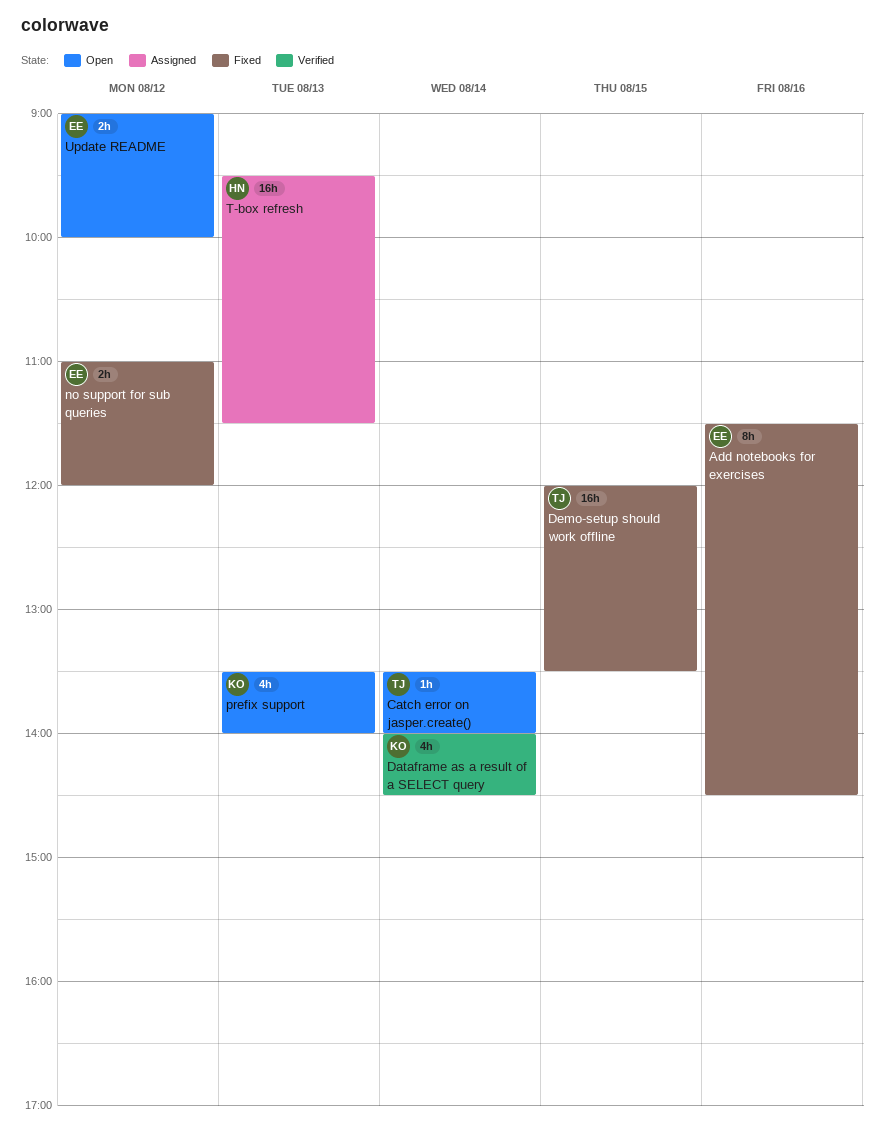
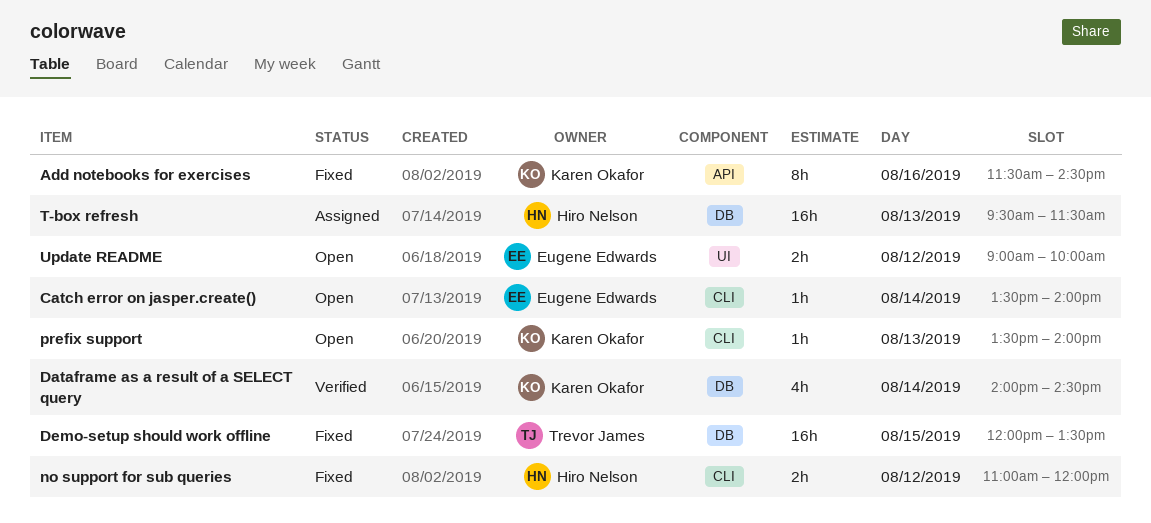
Add notebooks for exercises, owner: Eugene Edwards -> Karen Okafor
Catch error on jasper.create(), owner: Trevor James -> Eugene Edwards
no support for sub queries, owner: Eugene Edwards -> Hiro Nelson
prefix support, estimate: 4h -> 1h

